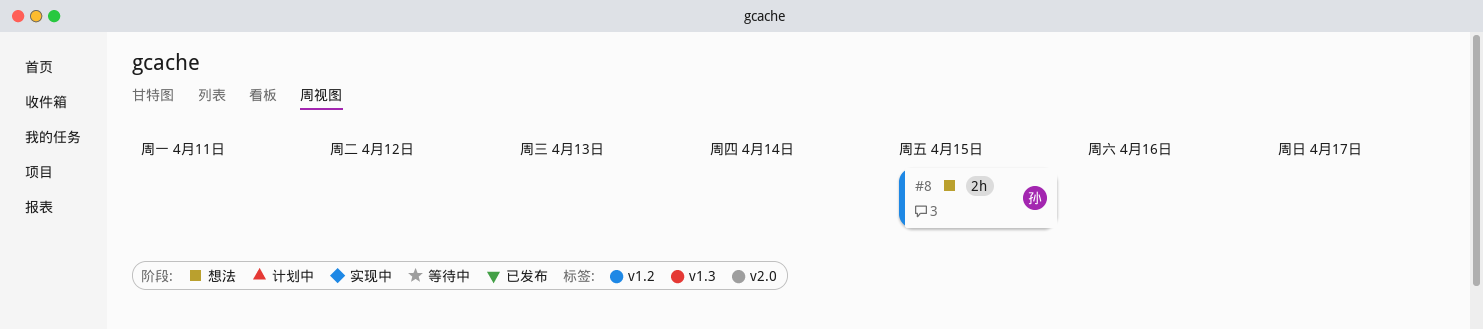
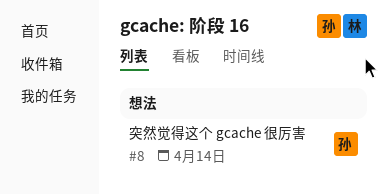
#8, due: Apr 15 -> Apr 14

